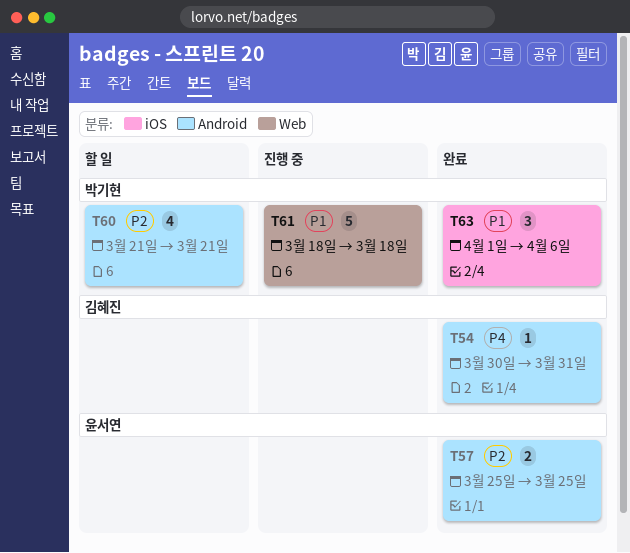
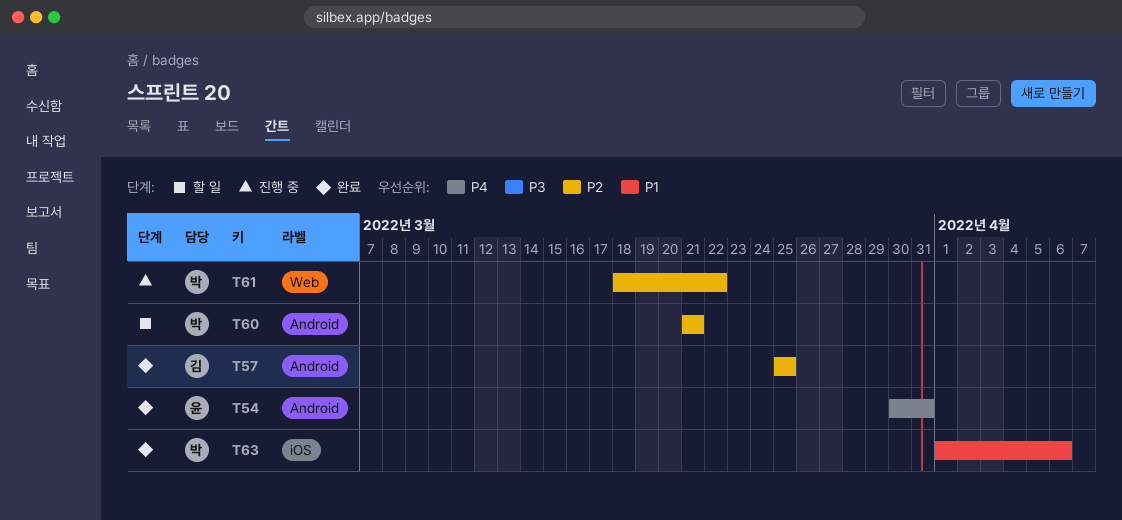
T54, owner: 김혜진 -> 윤서연
T57, owner: 윤서연 -> 김혜진
T61, priority: P1 -> P2
T61, due: Mar 18 -> Mar 22

